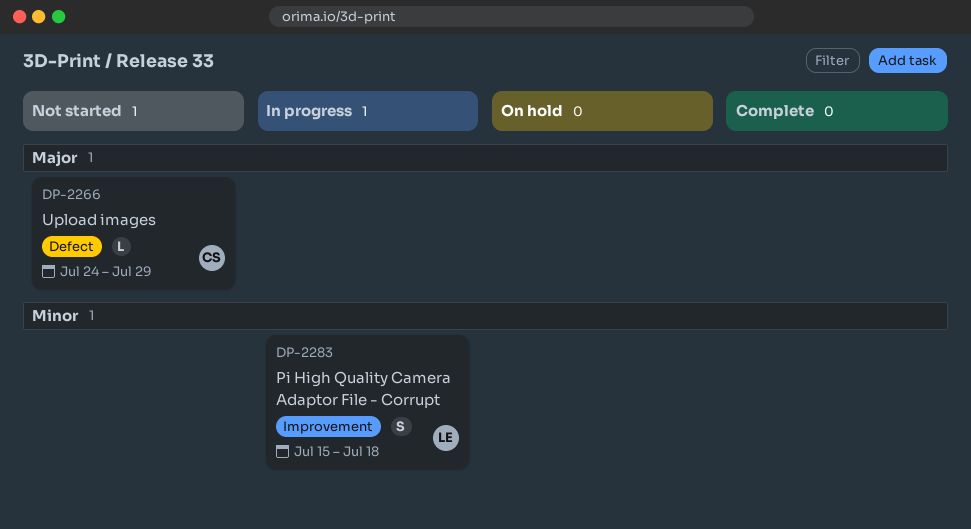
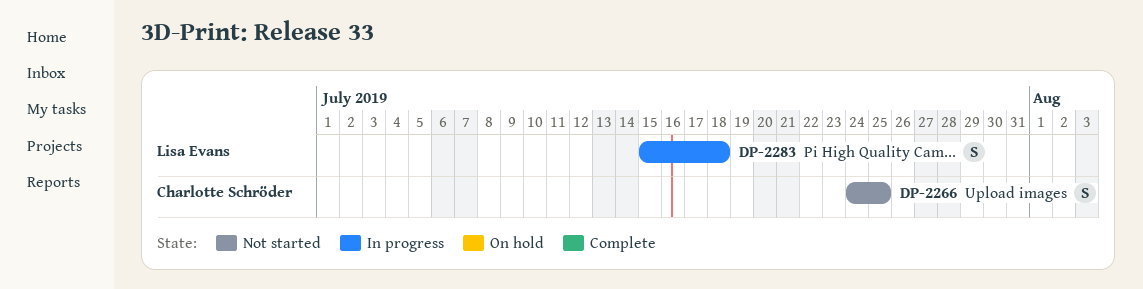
DP-2266, estimate: L -> S
DP-2266, due: Jul 29 -> Jul 25

